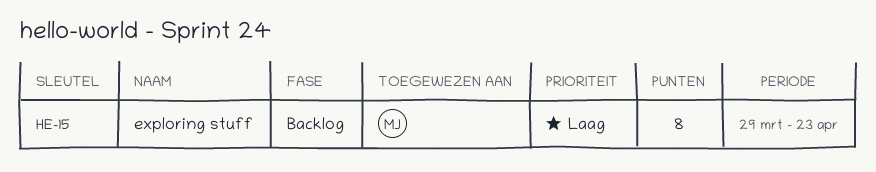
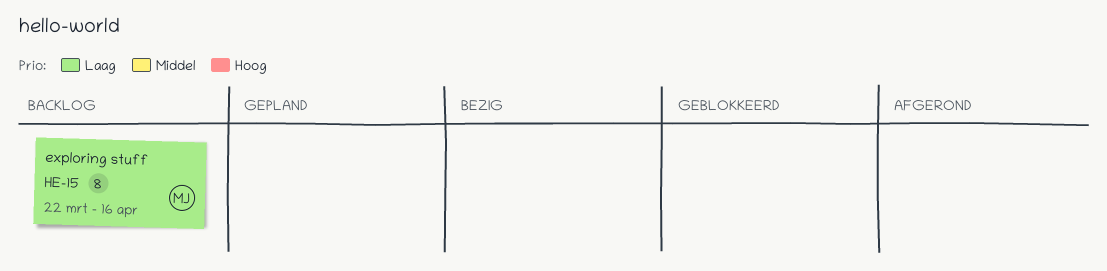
HE-15, start: Mar 29 -> Mar 22
HE-15, due: Apr 23 -> Apr 16

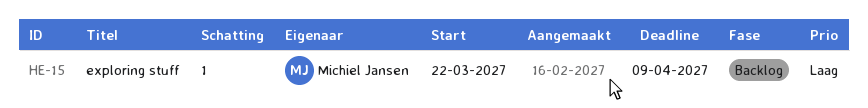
HE-15, estimate: 8 -> 1
HE-15, due: Apr 16 -> Apr 9

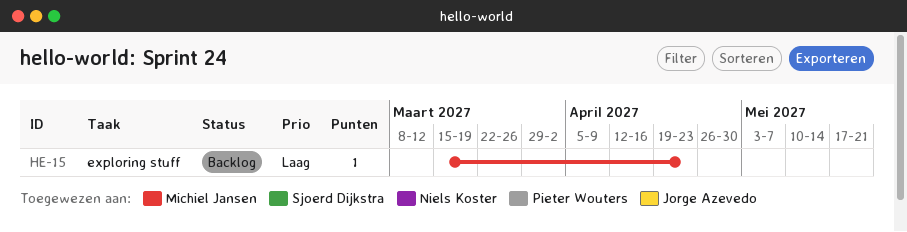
HE-15, start: Mar 22 -> Mar 15
HE-15, due: Apr 9 -> Apr 23

